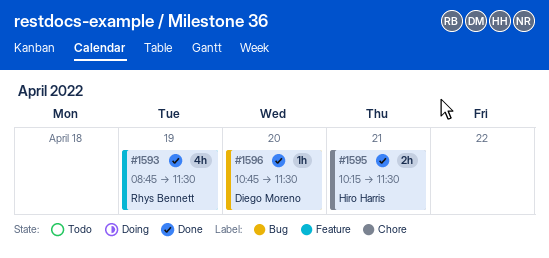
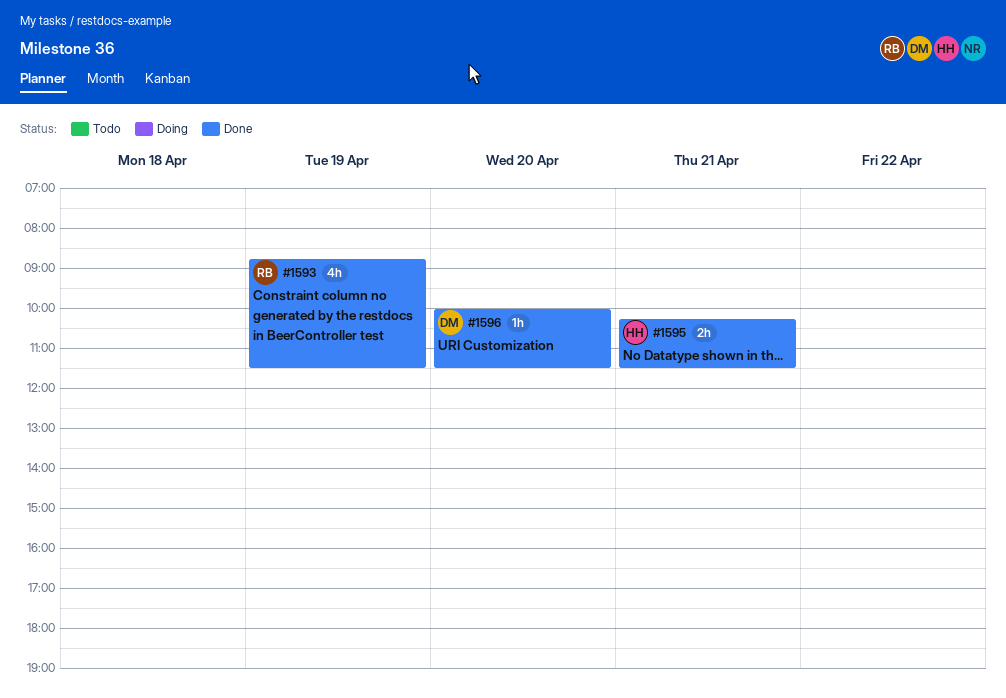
#1596, begins: 10:45 -> 10:00

